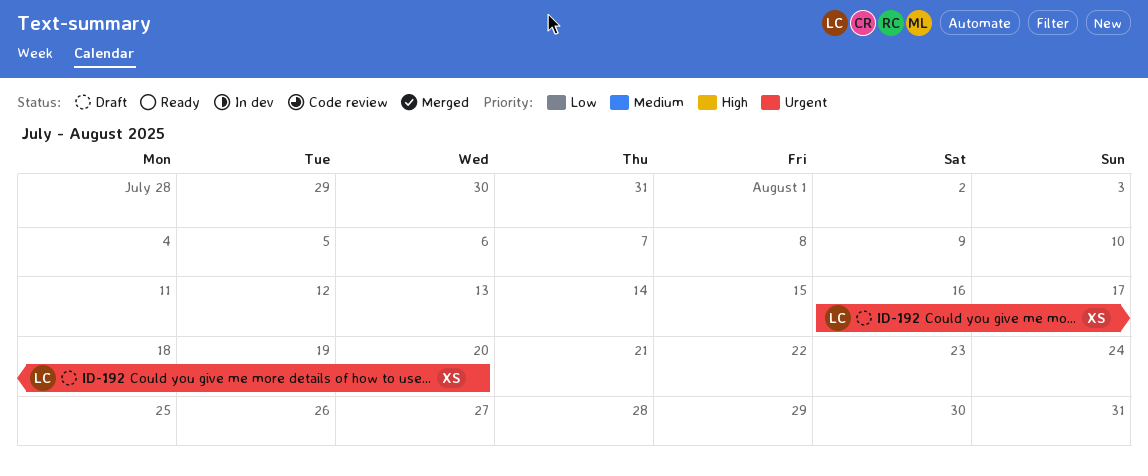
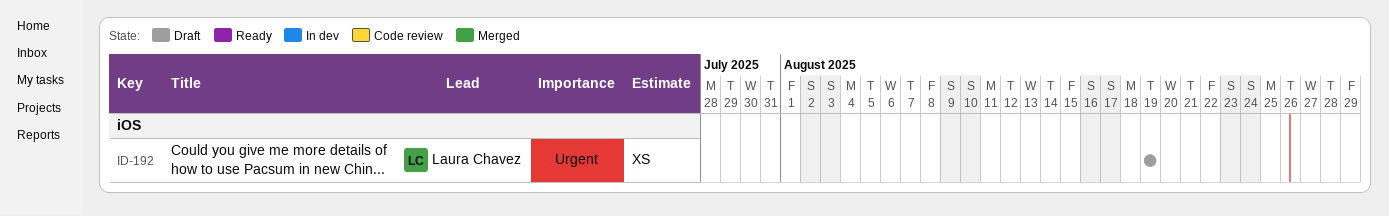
ID-192, start: Aug 16 -> Aug 19
ID-192, due: Aug 20 -> Aug 19

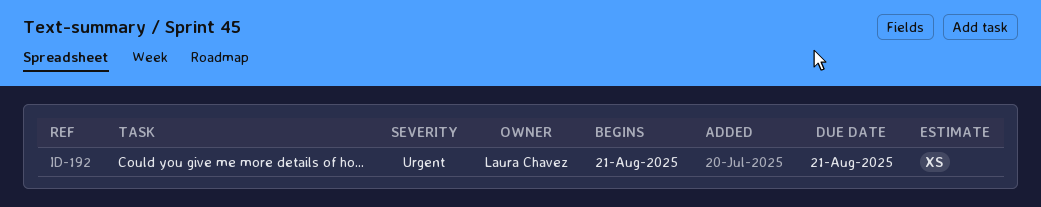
ID-192, start: Aug 19 -> Aug 21
ID-192, due: Aug 19 -> Aug 21

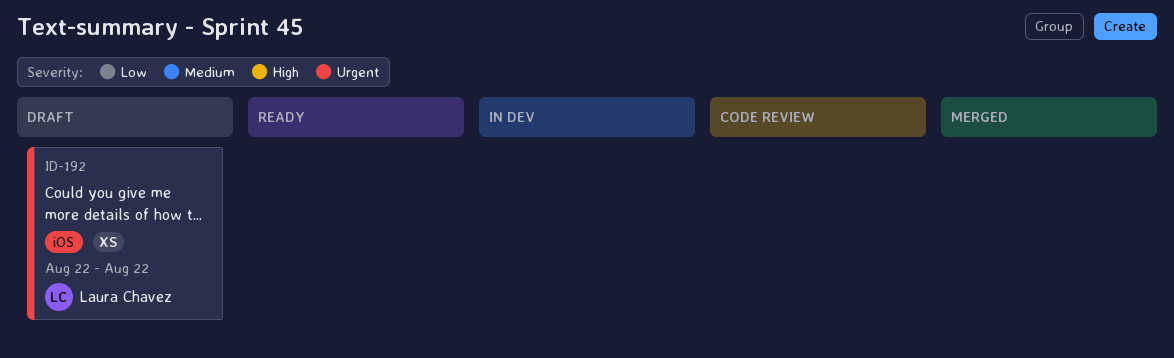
ID-192, start: Aug 21 -> Aug 22
ID-192, due: Aug 21 -> Aug 22

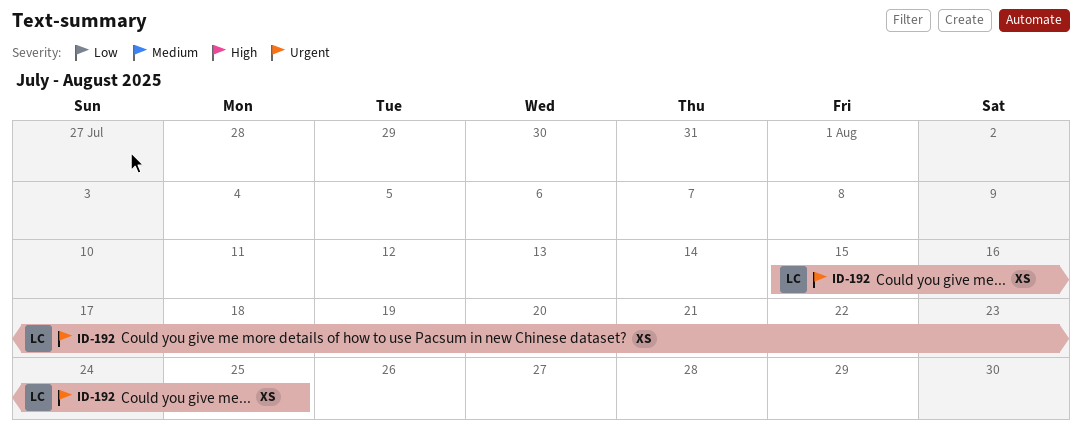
ID-192, start: Aug 22 -> Aug 15
ID-192, due: Aug 22 -> Aug 25

